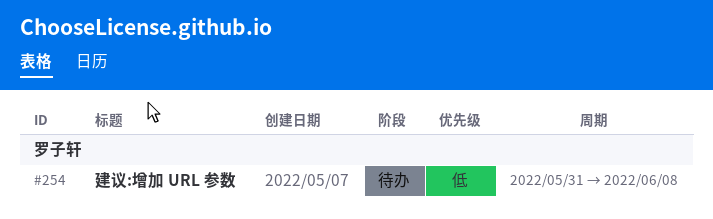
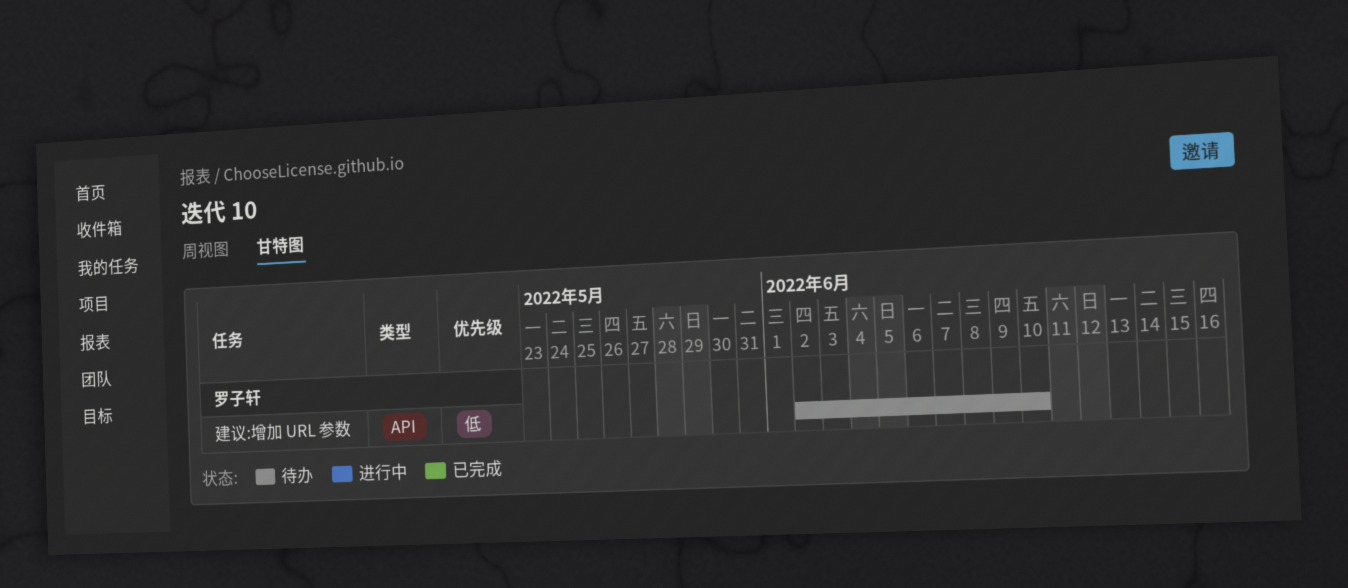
建议:增加 URL 参数, start: May 31 -> Jun 2
建议:增加 URL 参数, due: Jun 8 -> Jun 10

